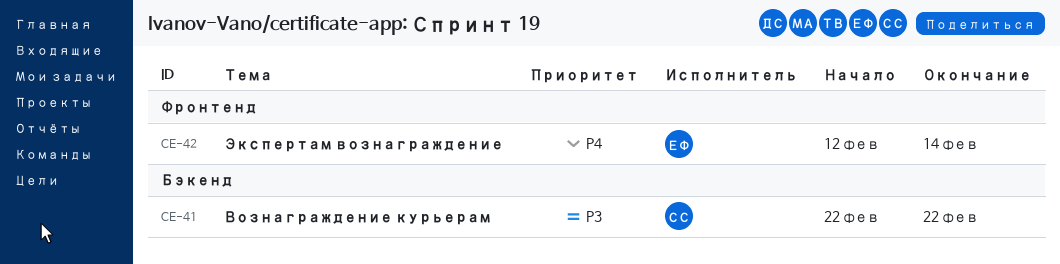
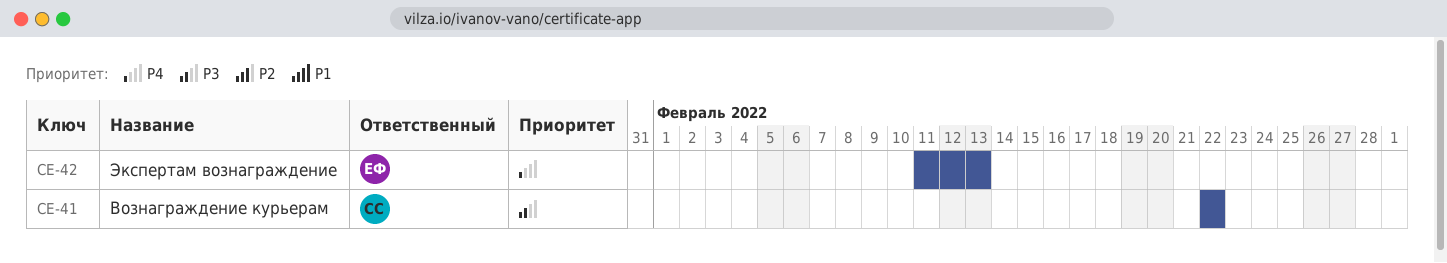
CE-42, start: Feb 12 -> Feb 11
CE-42, due: Feb 14 -> Feb 13

